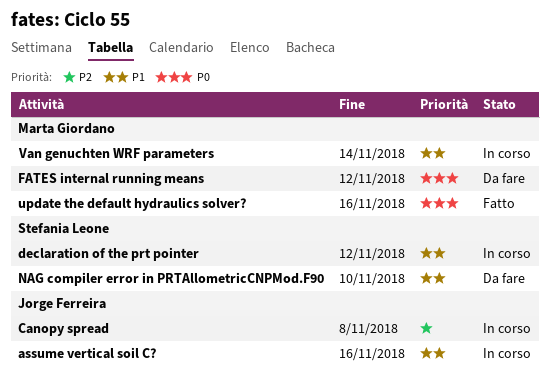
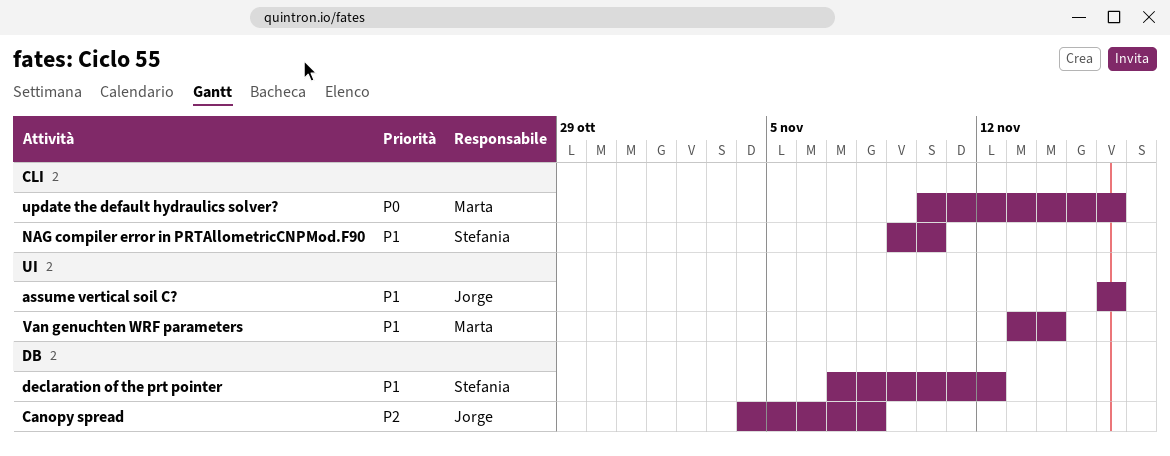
FATES internal running means: present -> none

